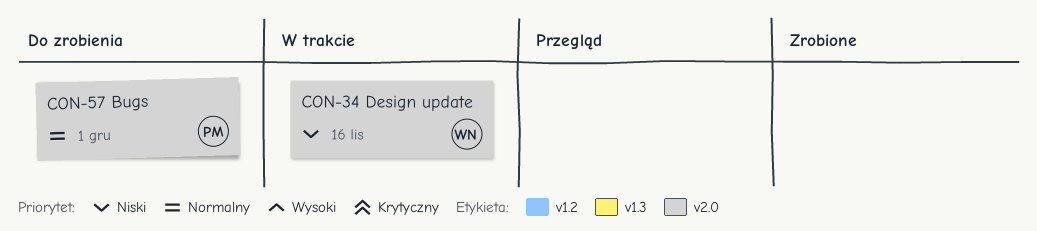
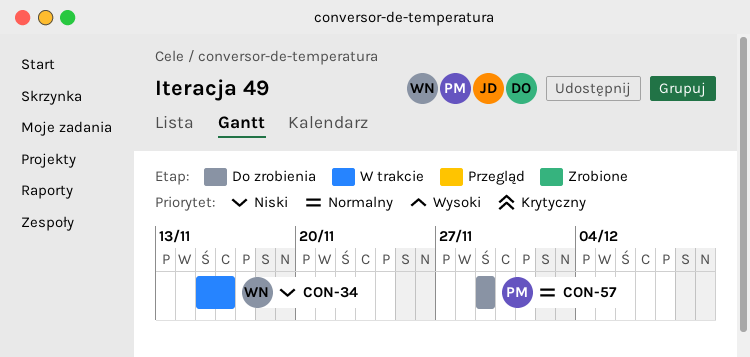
CON-57, due: Dec 1 -> Nov 29

